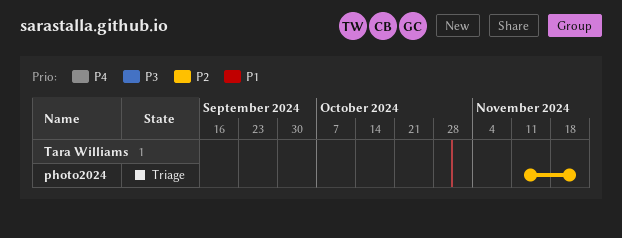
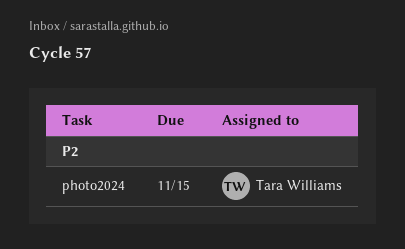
photo2024, due: Nov 22 -> Nov 15

